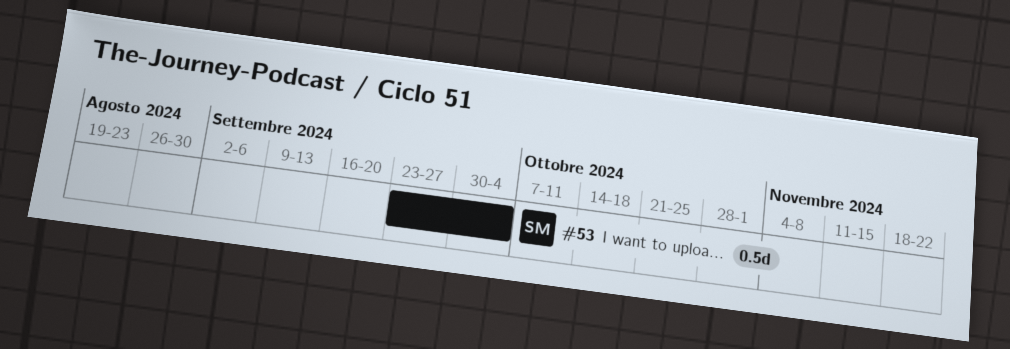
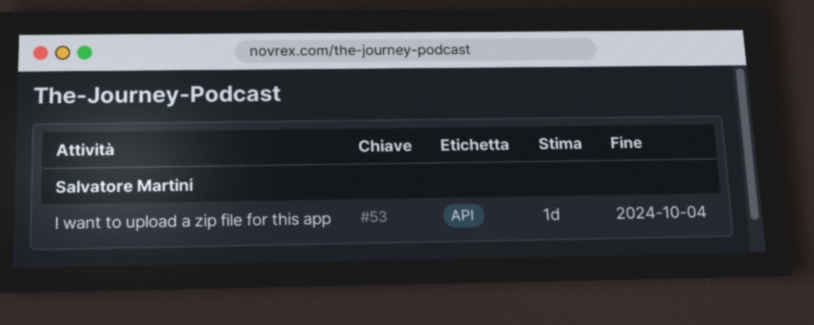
#53, estimate: 0.5d -> 1d

